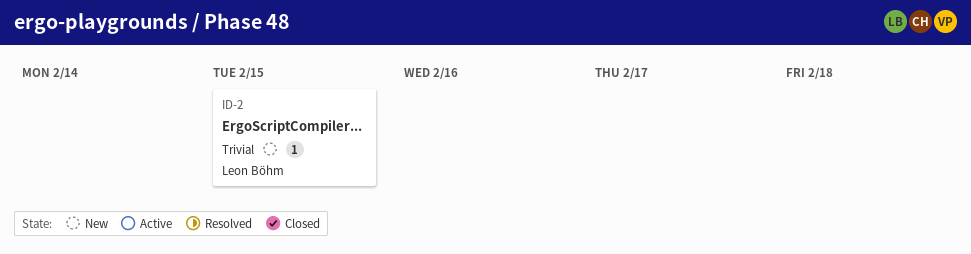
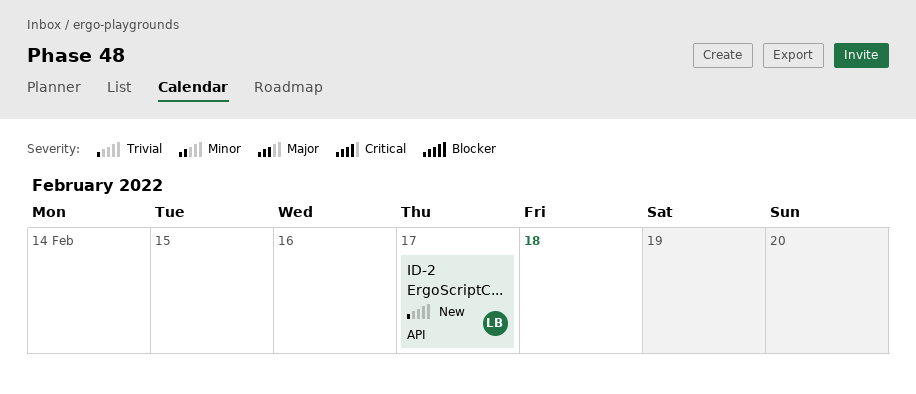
ID-2, due: Feb 15 -> Feb 17

